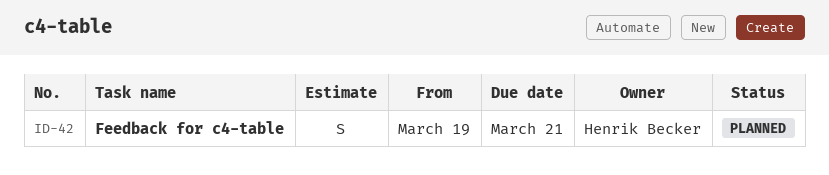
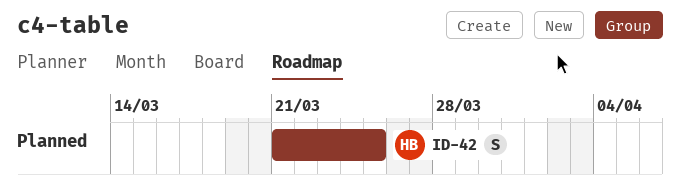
ID-42, start: Mar 19 -> Mar 21
ID-42, due: Mar 21 -> Mar 25

